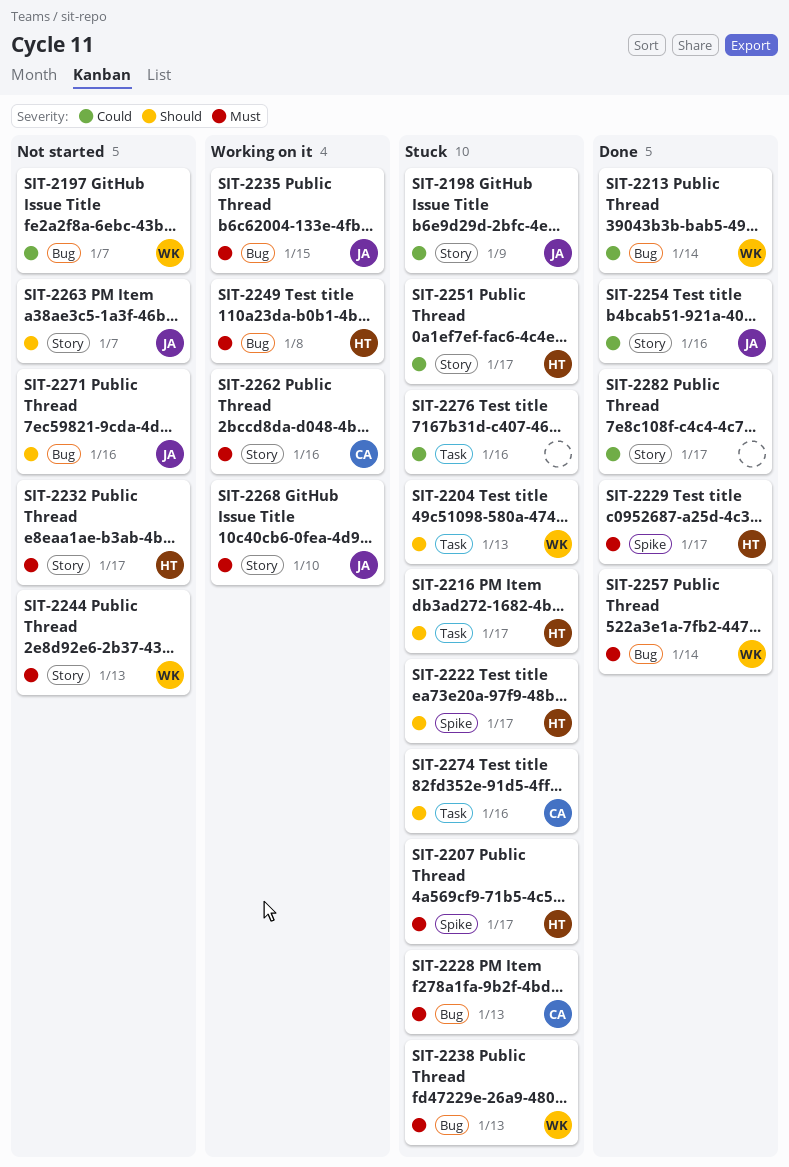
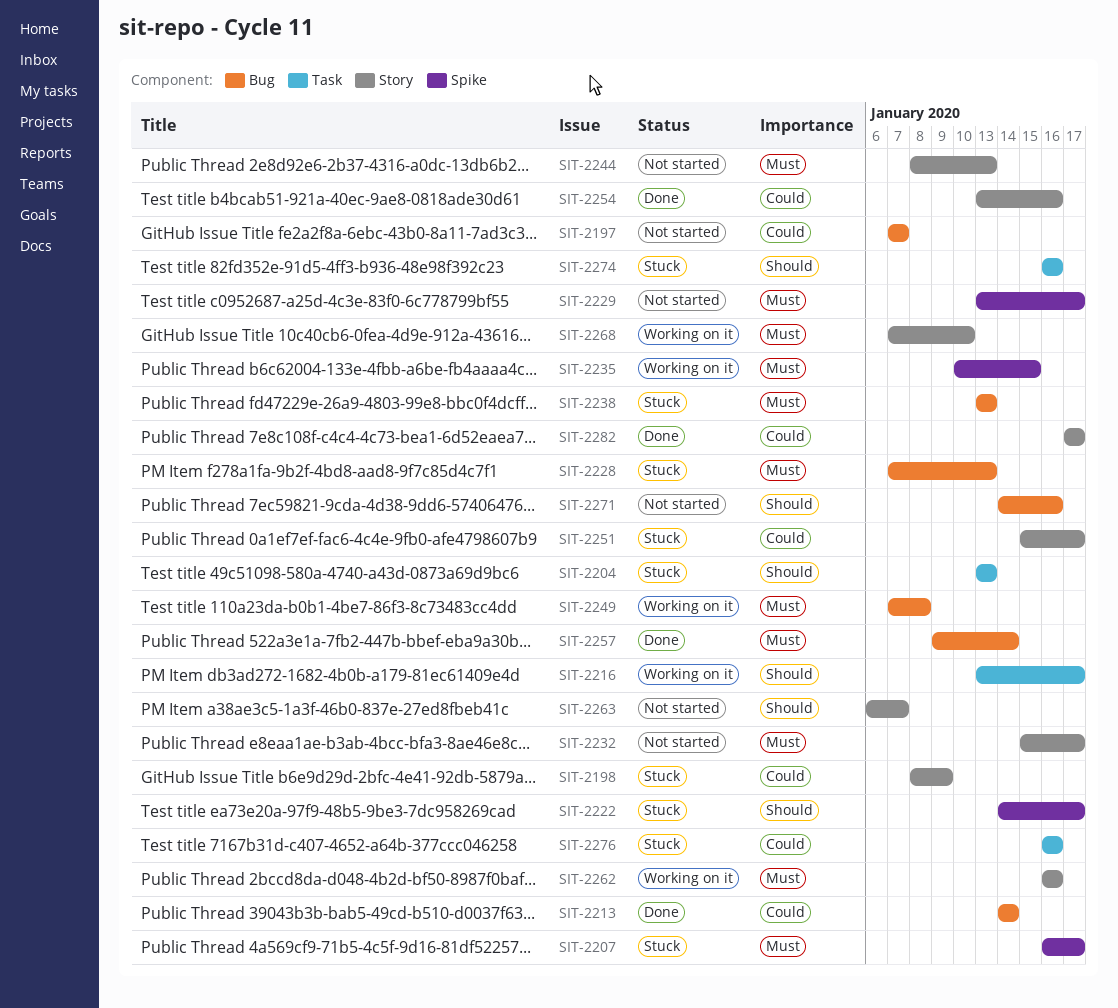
SIT-2216, status: Stuck -> Working on it
SIT-2229, status: Done -> Not started
SIT-2235, label: Bug -> Spike

